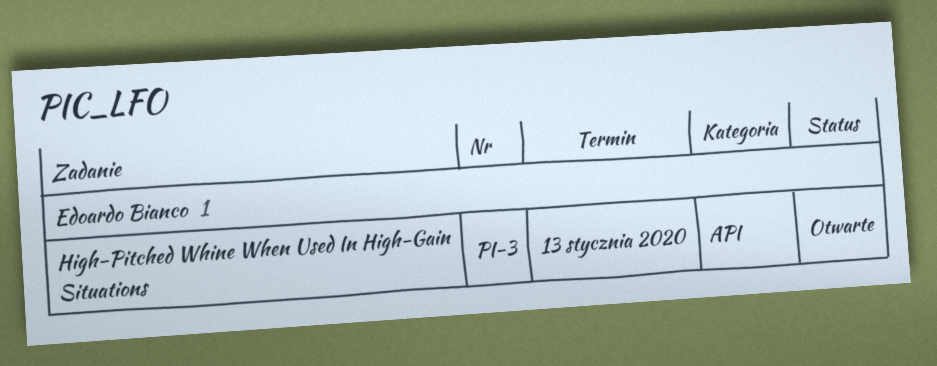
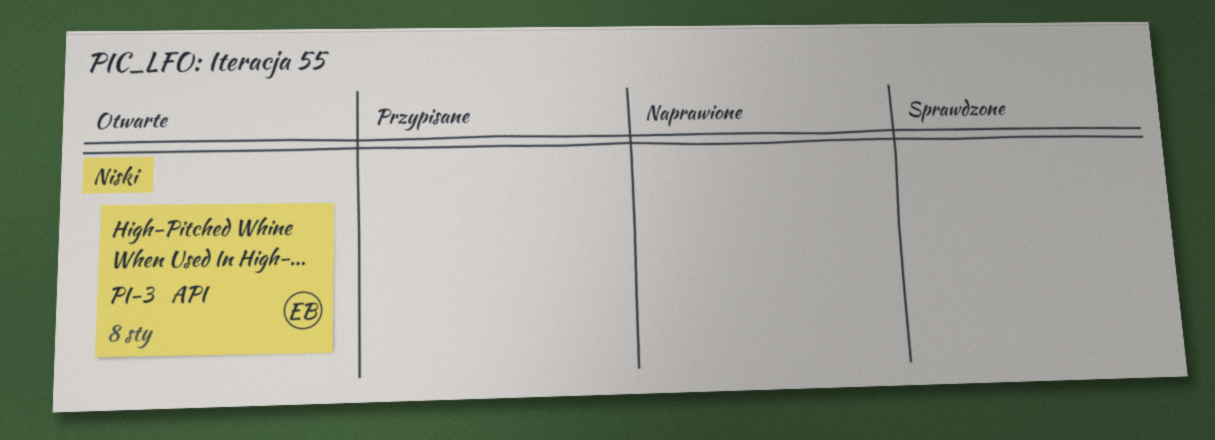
PI-3, due: Jan 13 -> Jan 8

